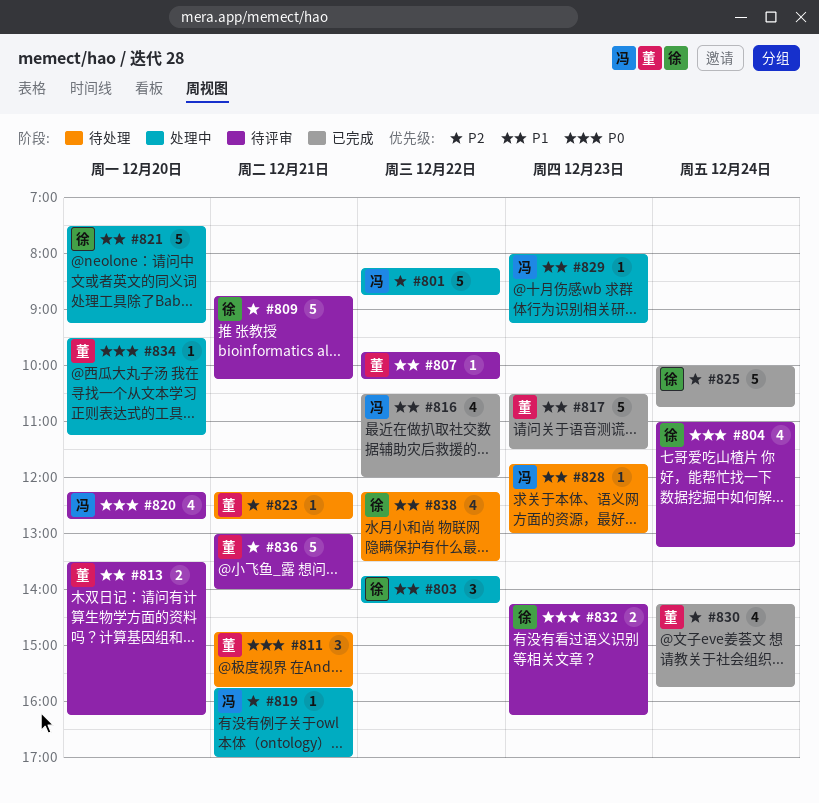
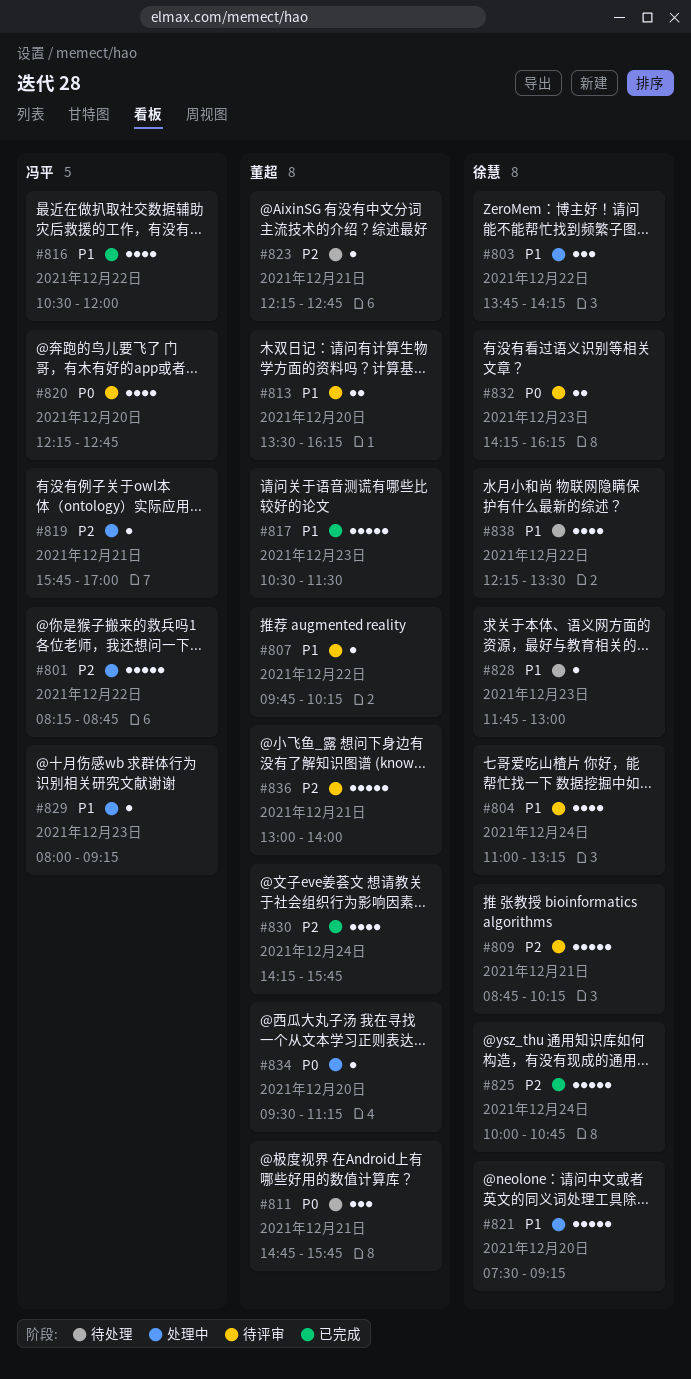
#804, priority: P0 -> P1
#828, owner: 冯平 -> 徐慧

